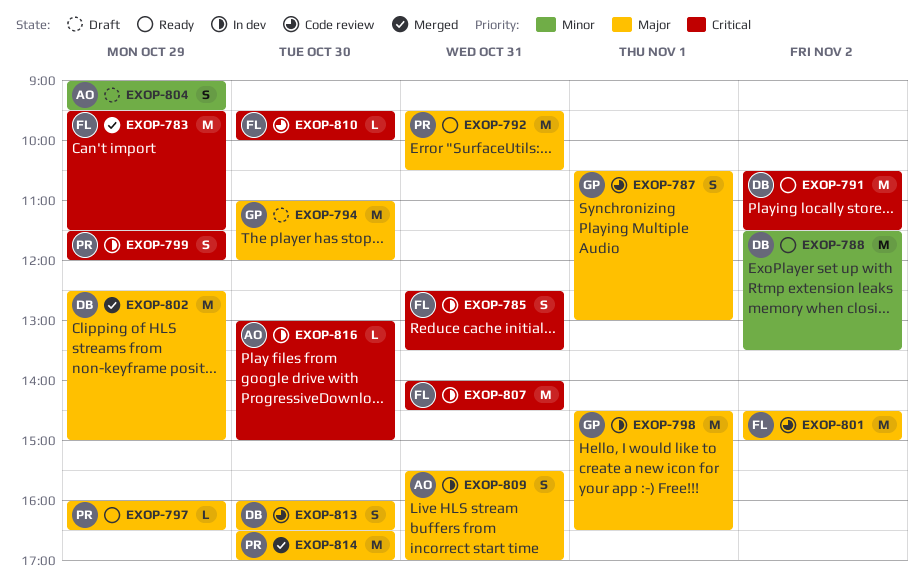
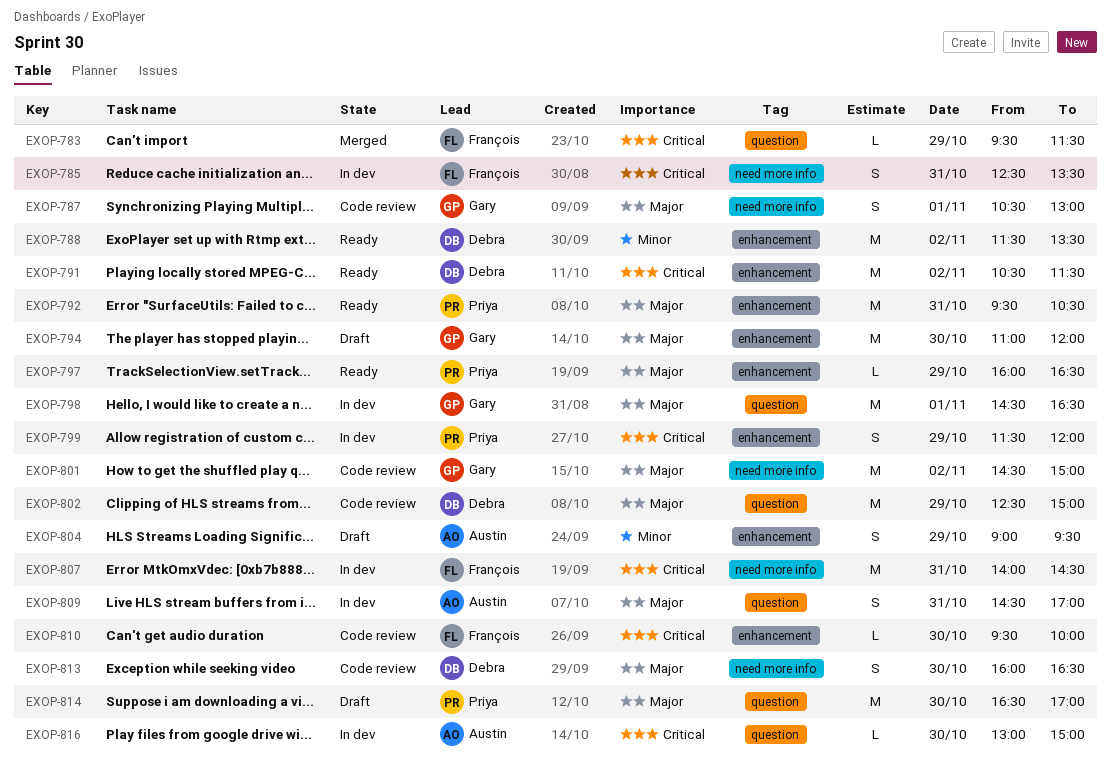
EXOP-783, estimate: M -> L
EXOP-801, owner: François -> Gary
EXOP-802, status: Merged -> Code review
EXOP-809, begins: 15:30 -> 14:30
EXOP-814, status: Merged -> Draft

